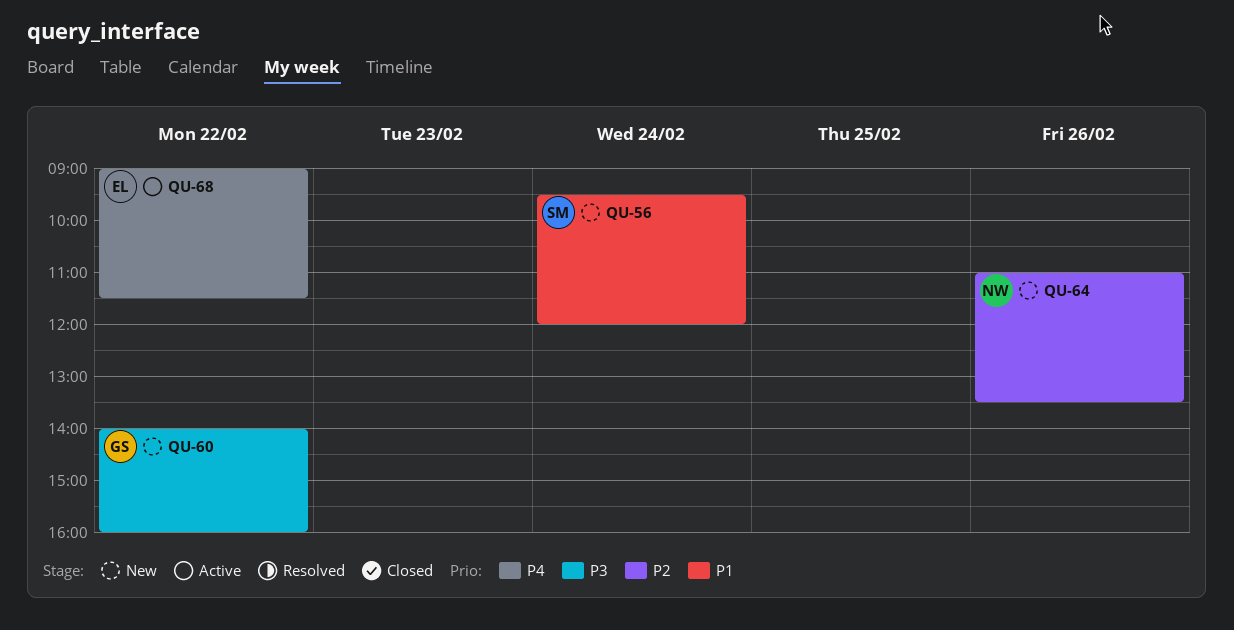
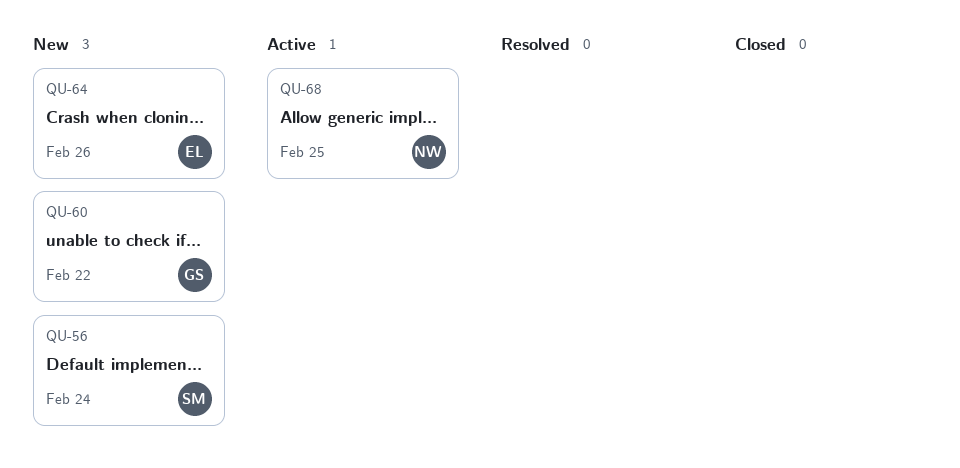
QU-64, owner: NW -> EL
QU-68, owner: EL -> NW
QU-68, day: Feb 22 -> Feb 25

